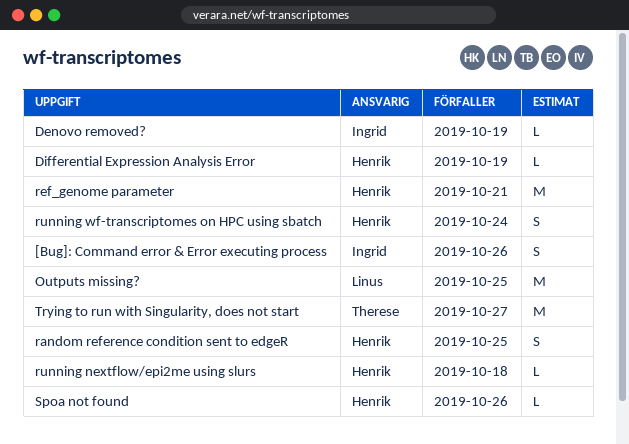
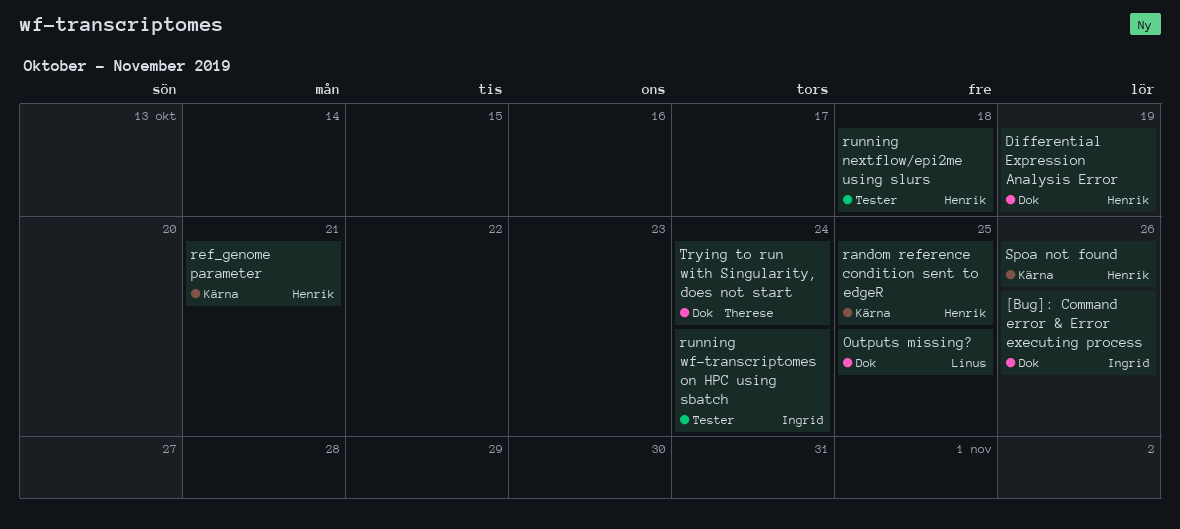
Denovo removed?: present -> none
running wf-transcriptomes on HPC using sbatch, owner: Henrik -> Ingrid
Trying to run with Singularity, does not start, due: Oct 27 -> Oct 24

